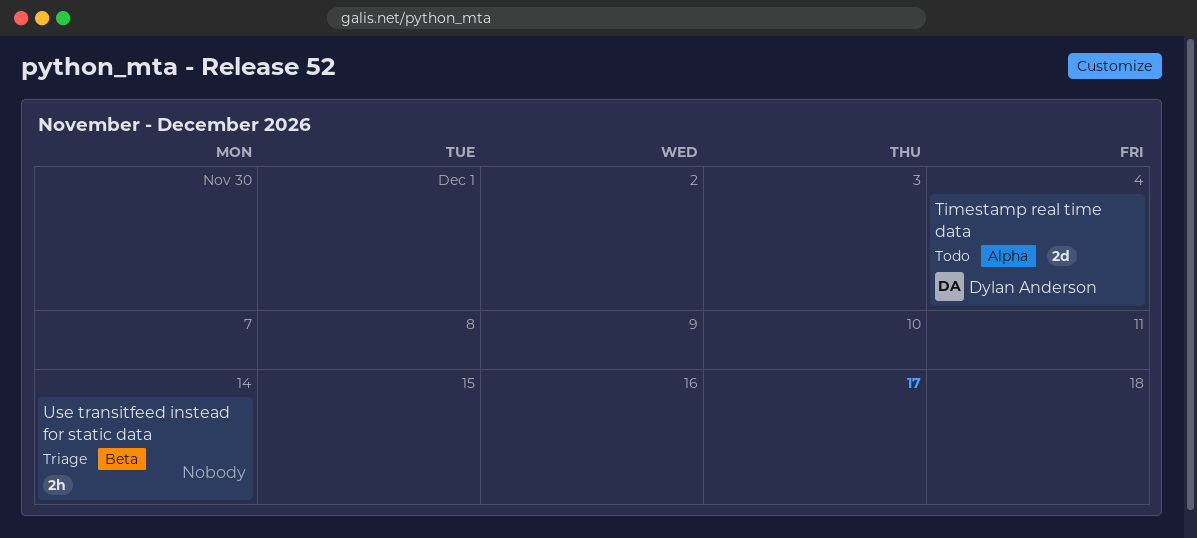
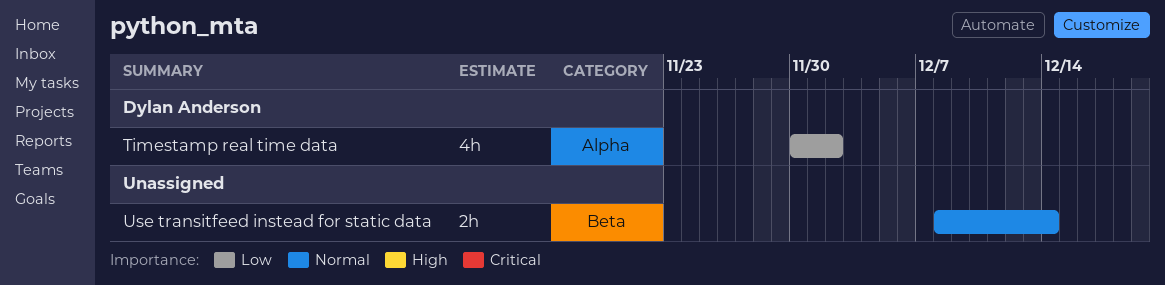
Timestamp real time data, estimate: 2d -> 4h
Timestamp real time data, due: Dec 4 -> Dec 2

